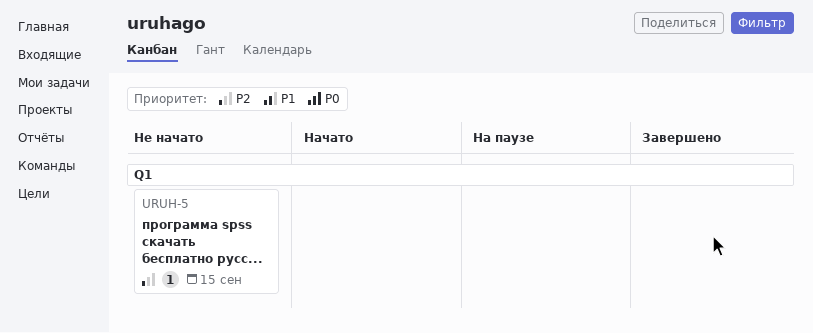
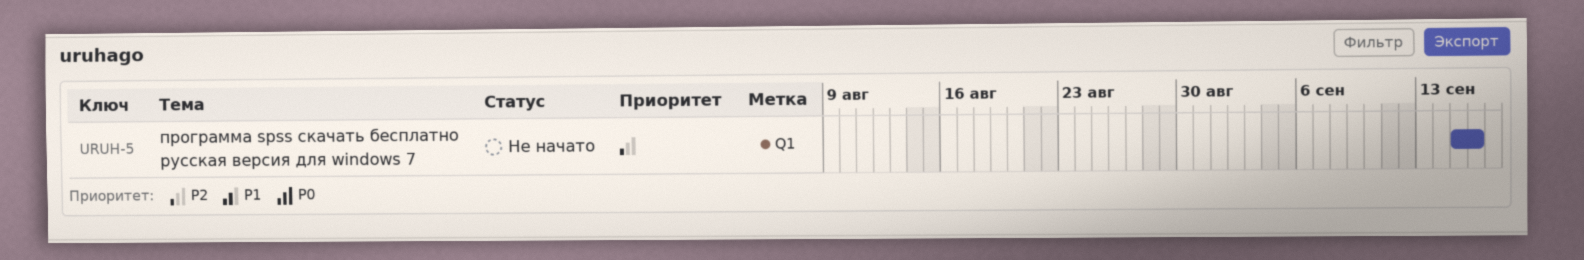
URUH-5, due: Sep 15 -> Sep 16

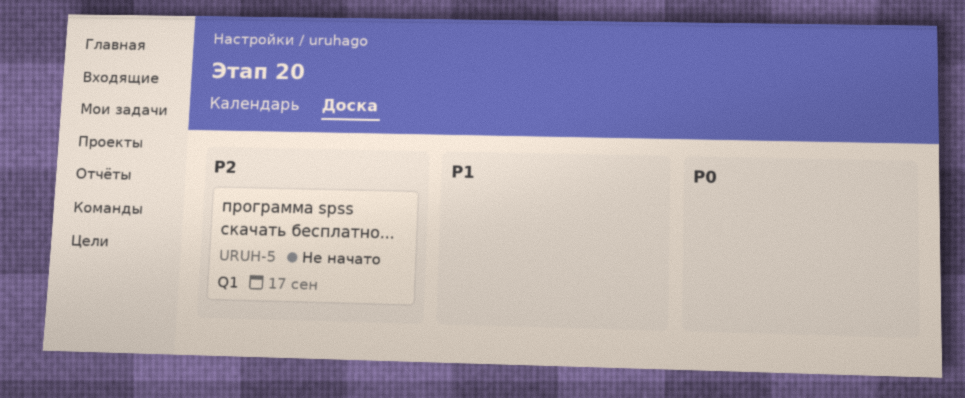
URUH-5, due: Sep 16 -> Sep 17

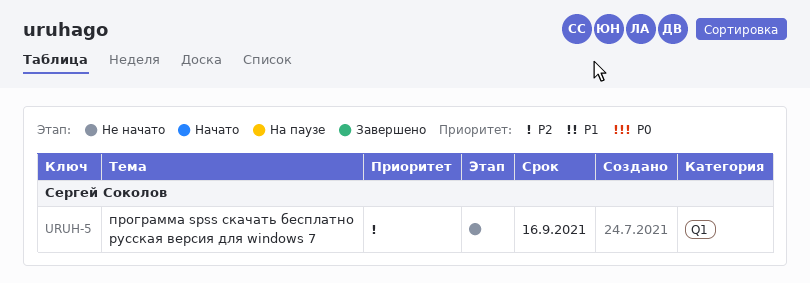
URUH-5, due: Sep 17 -> Sep 16

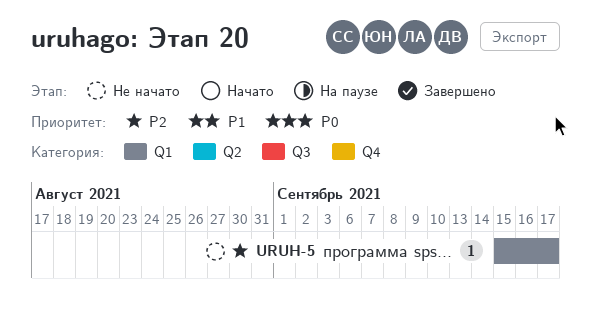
URUH-5, due: Sep 16 -> Sep 17

